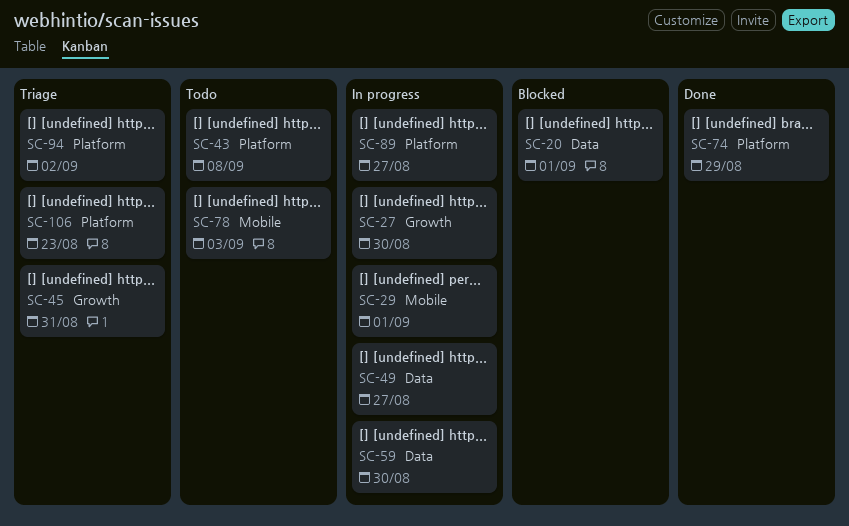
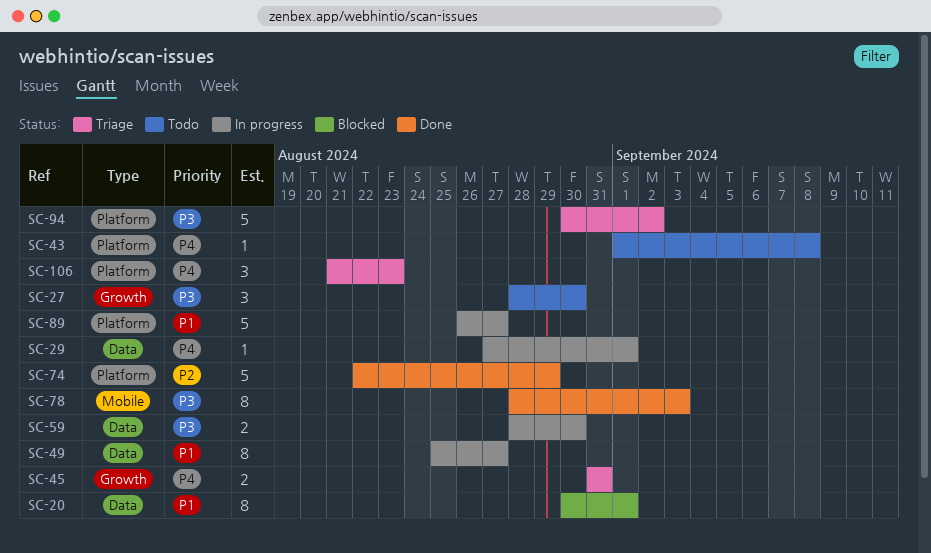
SC-27, status: In progress -> Todo
SC-29, label: Mobile -> Data
SC-78, status: Todo -> Done

